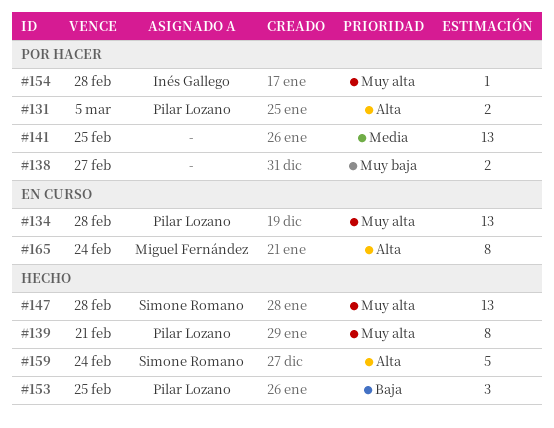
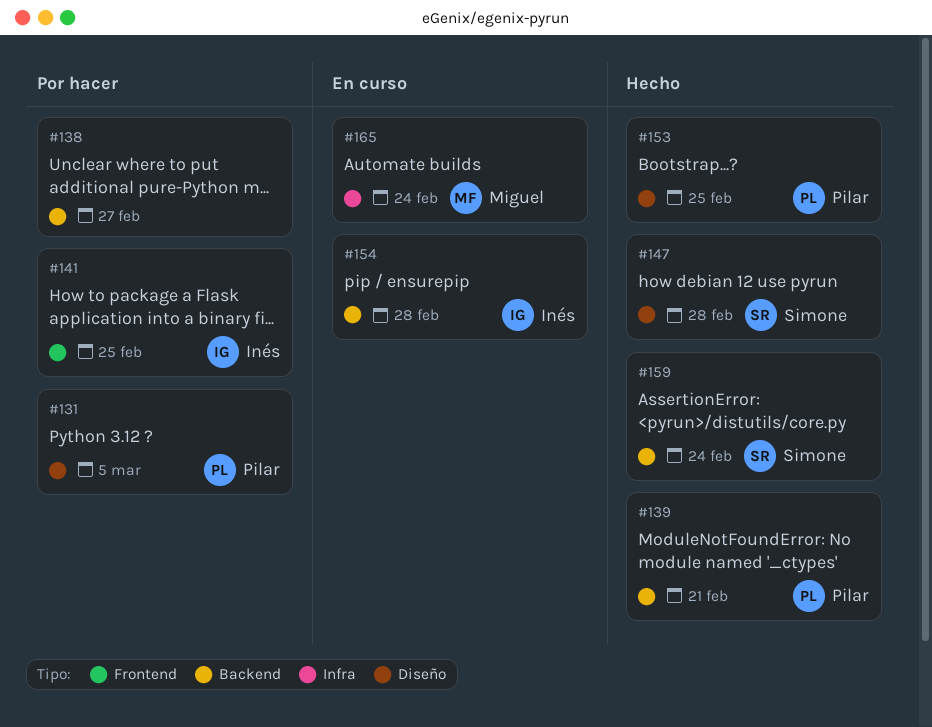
#134: present -> none
#141, owner: none -> Inés Gallego
#154, status: Por hacer -> En curso

